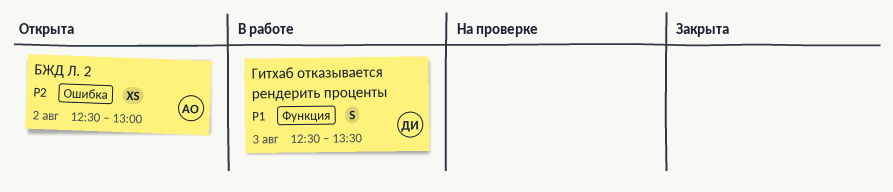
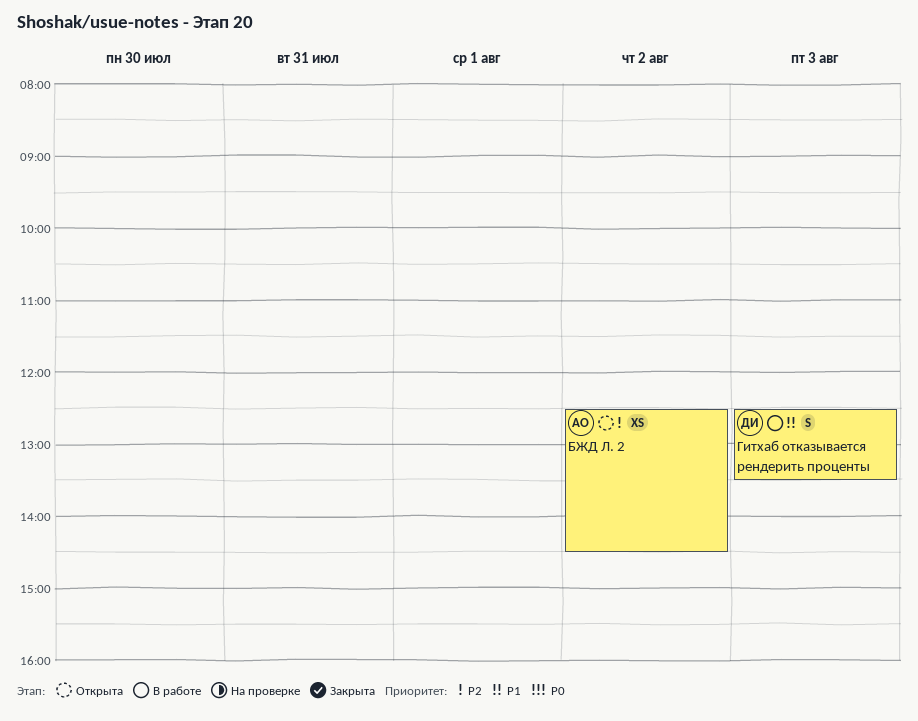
БЖД Л. 2, ends: 13:00 -> 14:30

